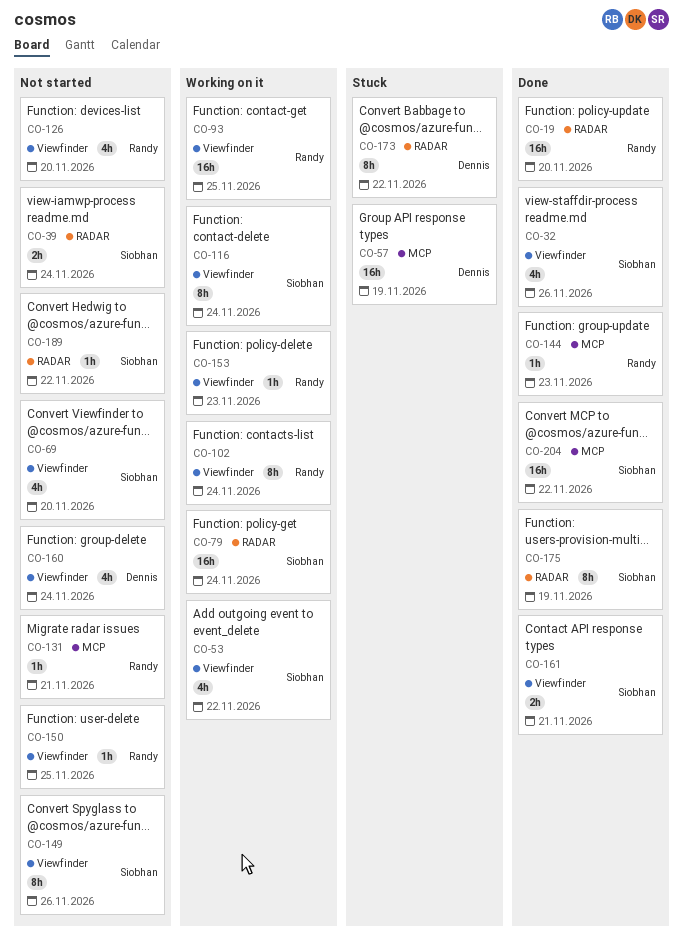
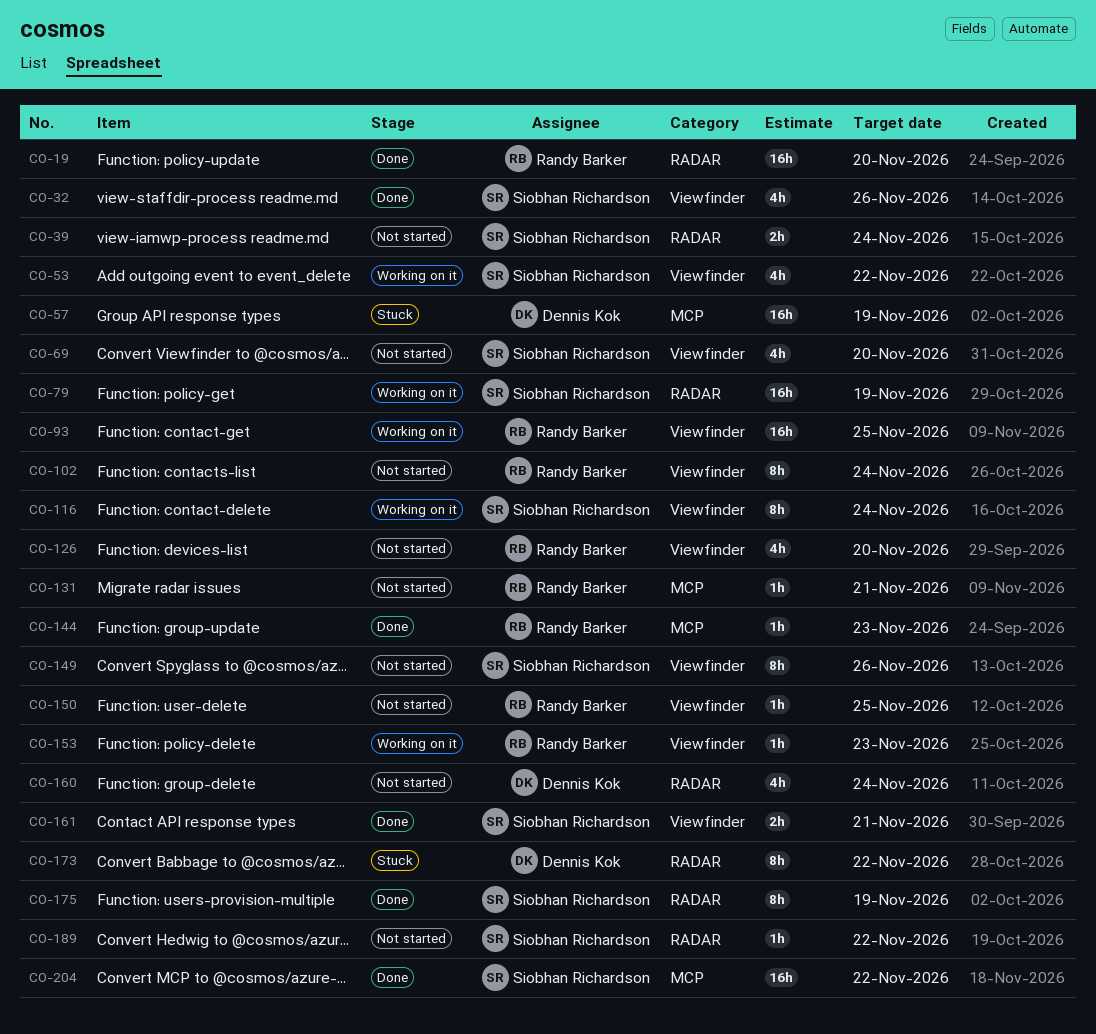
CO-79, due: Nov 24 -> Nov 19
CO-102, status: Working on it -> Not started
CO-160, label: Viewfinder -> RADAR

